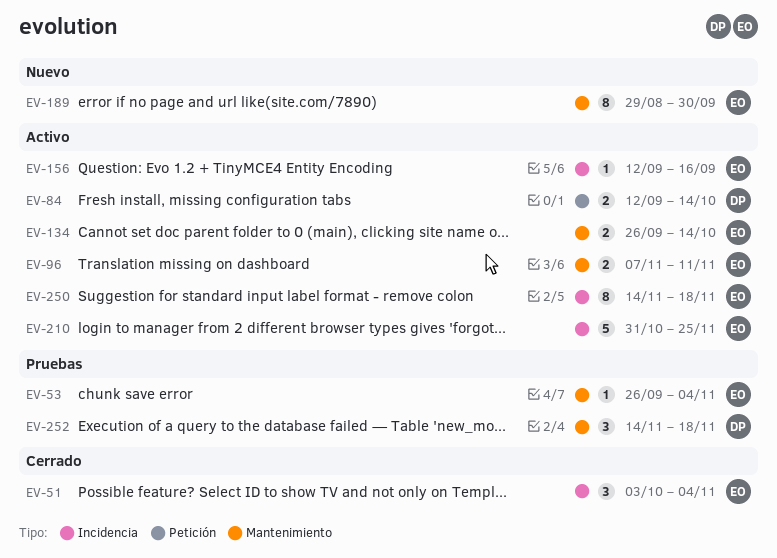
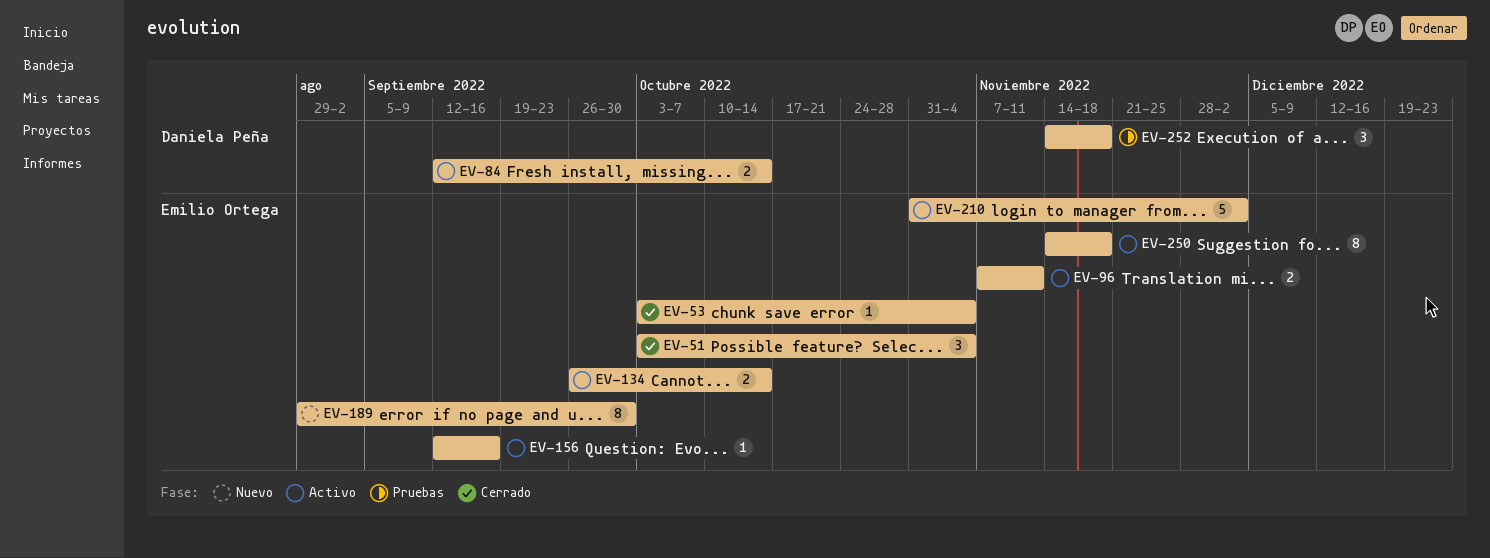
EV-53, status: Pruebas -> Cerrado
EV-53, start: Sep 26 -> Oct 3
EV-210, due: Nov 25 -> Dec 2

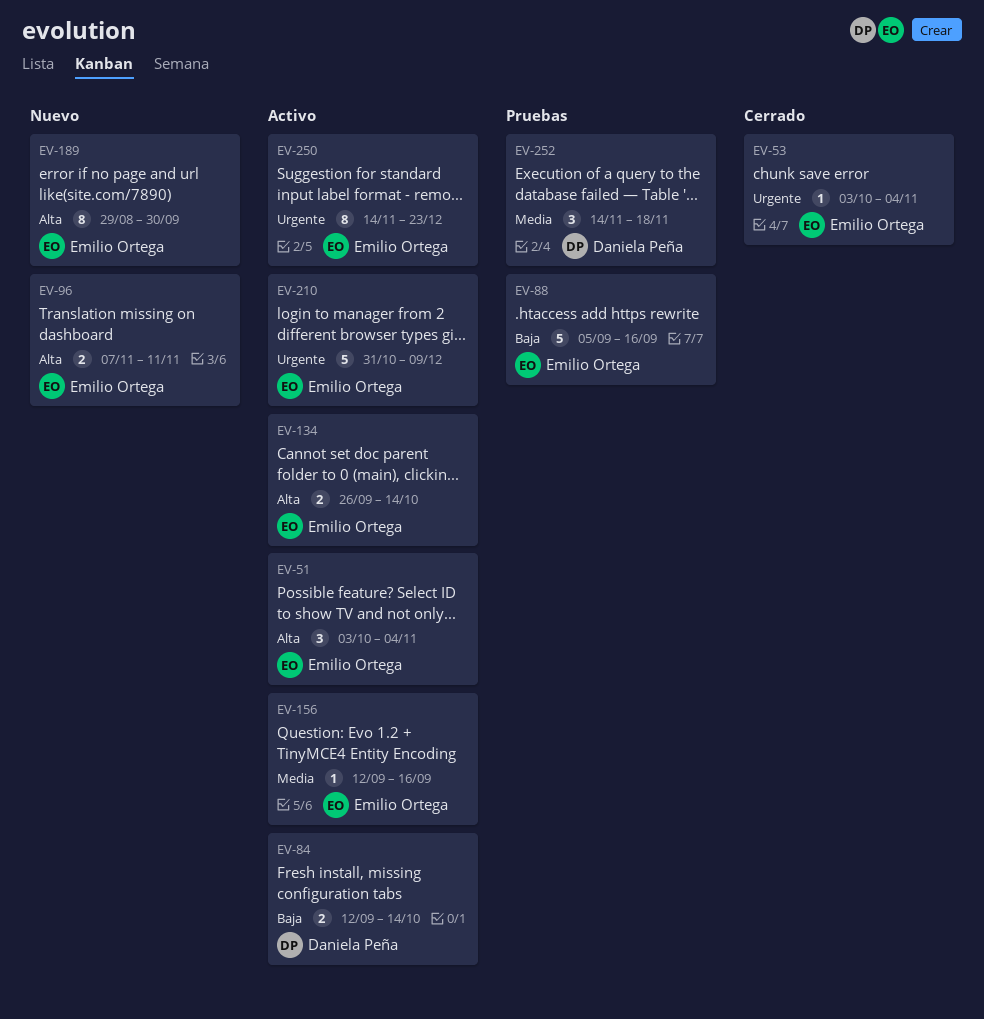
EV-51, status: Cerrado -> Activo
EV-88: none -> present
EV-96, status: Activo -> Nuevo
EV-210, due: Dec 2 -> Dec 9
EV-250, due: Nov 18 -> Dec 23

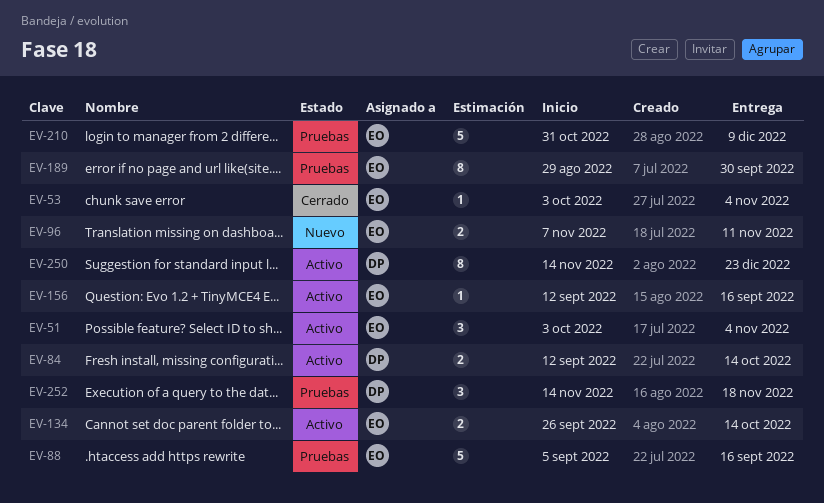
EV-189, status: Nuevo -> Pruebas
EV-210, status: Activo -> Pruebas
EV-250, owner: Emilio Ortega -> Daniela Peña

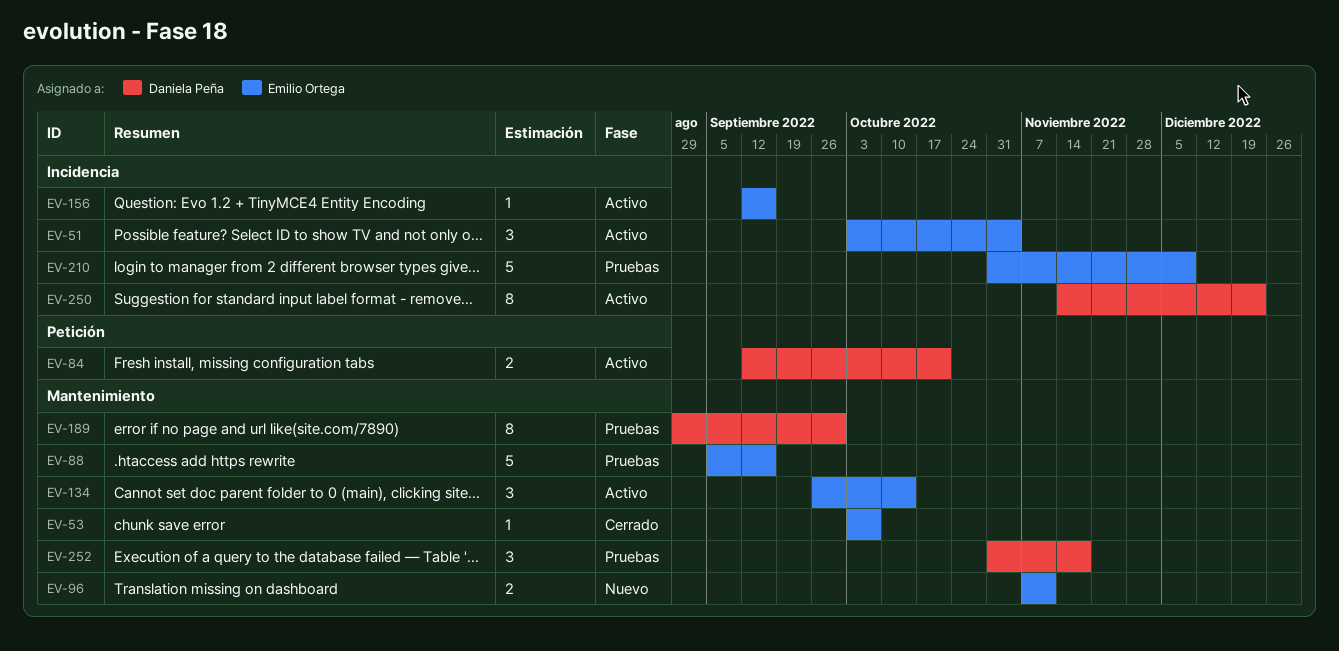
EV-53, due: Nov 4 -> Oct 7
EV-84, due: Oct 14 -> Oct 21
EV-134, estimate: 2 -> 3
EV-189, owner: Emilio Ortega -> Daniela Peña
EV-252, start: Nov 14 -> Oct 31

